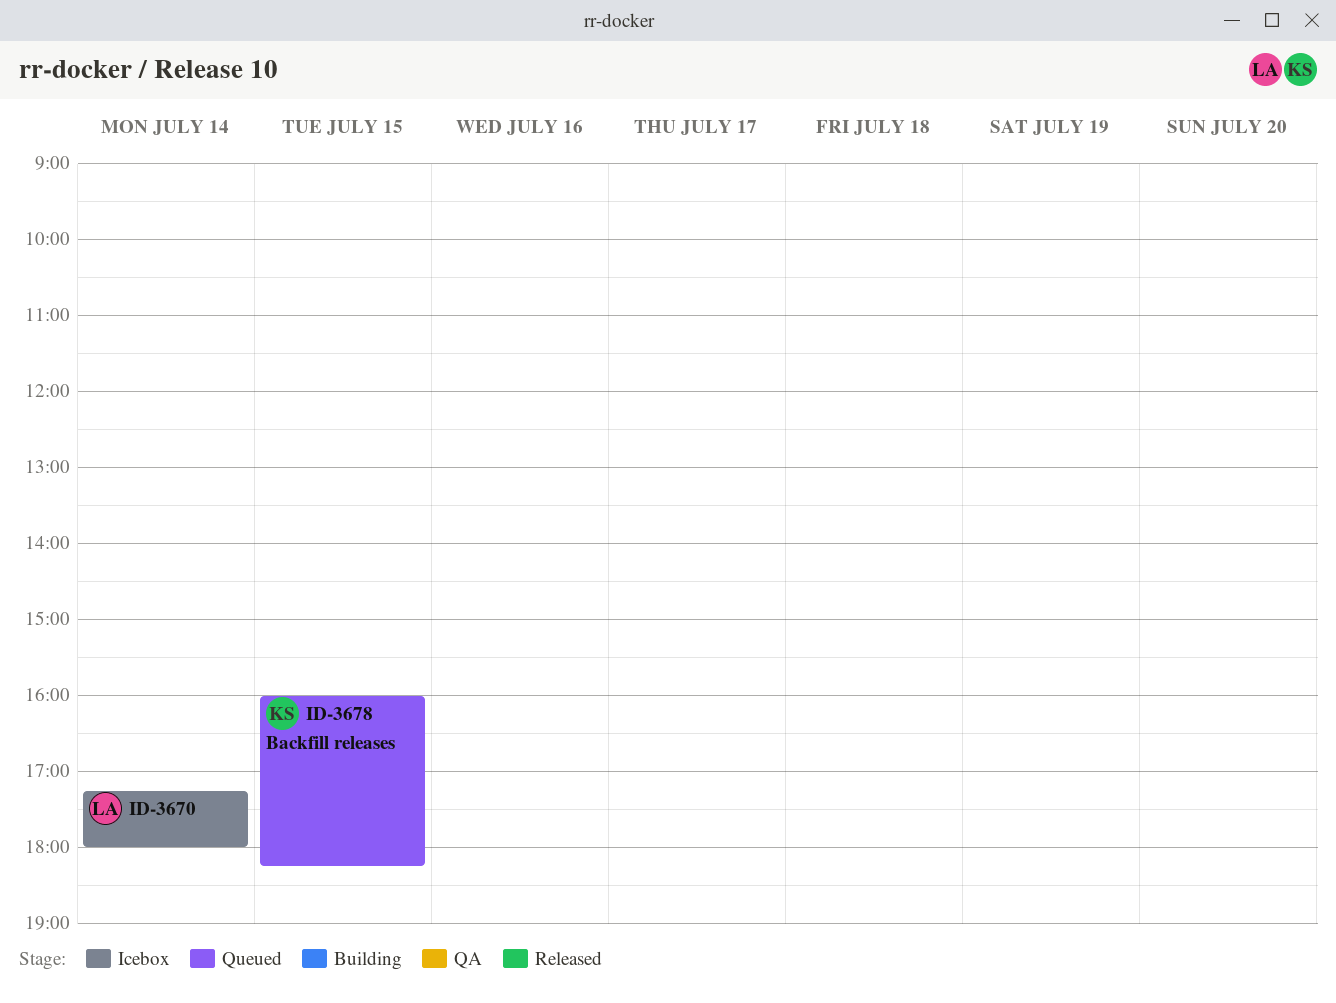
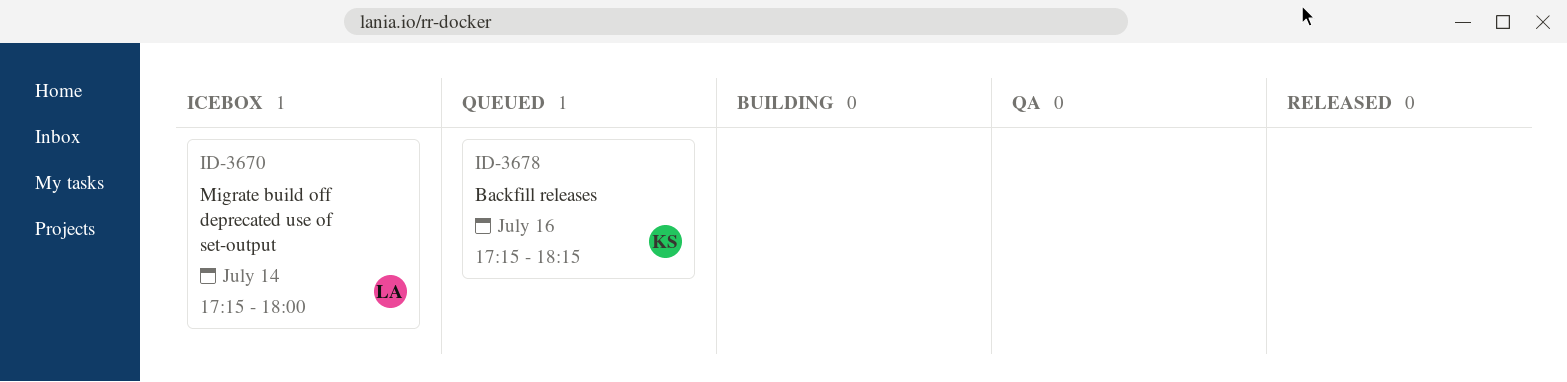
ID-3678, day: Jul 15 -> Jul 16
ID-3678, begins: 16:00 -> 17:15

